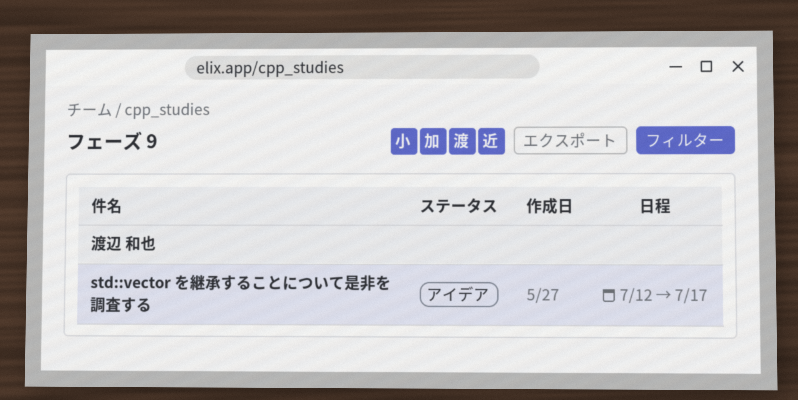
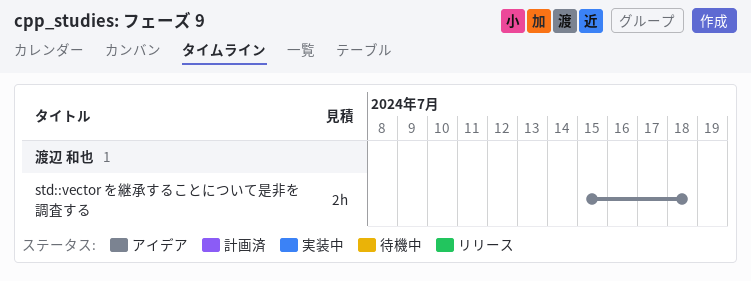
std::vector を継承することについて是非を調査する, start: Jul 12 -> Jul 15
std::vector を継承することについて是非を調査する, due: Jul 17 -> Jul 18

